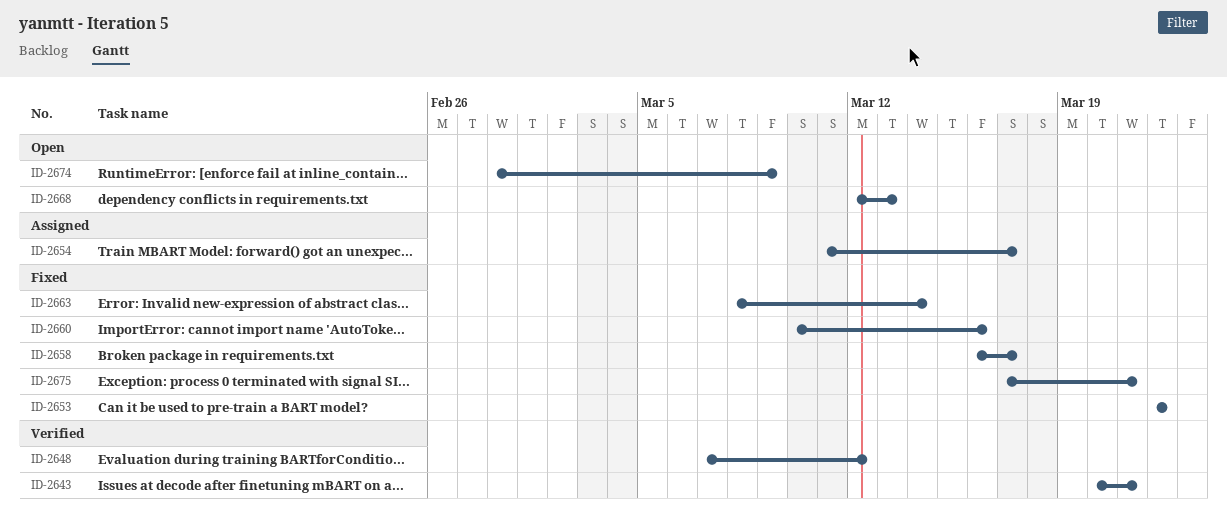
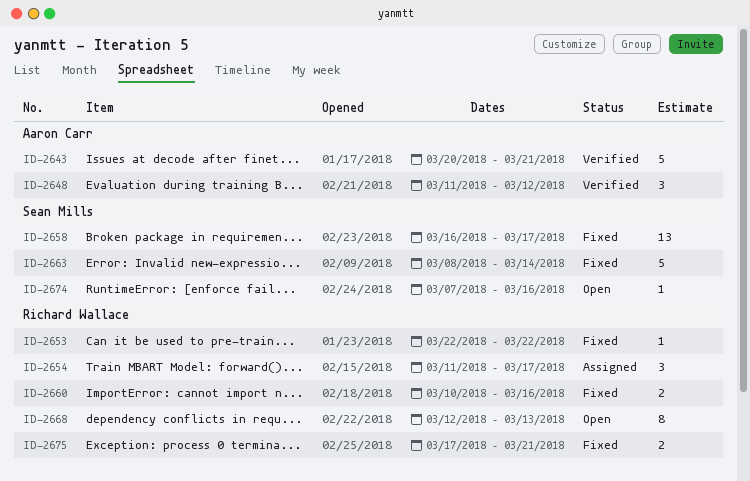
ID-2648, start: Mar 7 -> Mar 11
ID-2674, start: Feb 28 -> Mar 7
ID-2674, due: Mar 9 -> Mar 16

